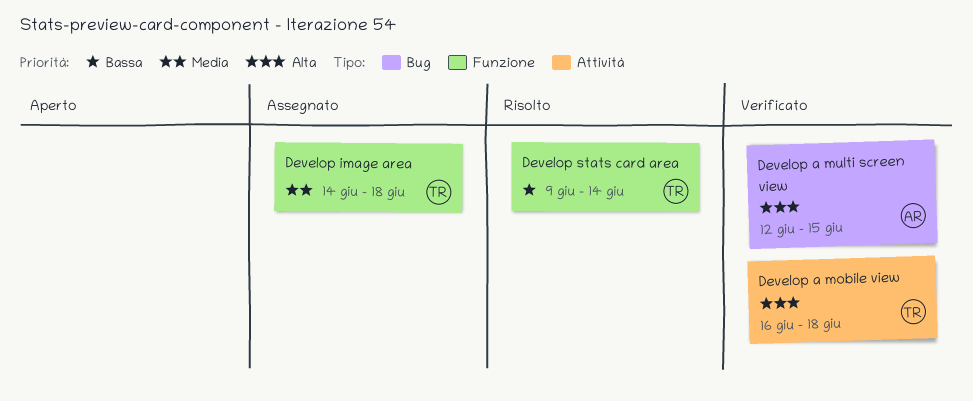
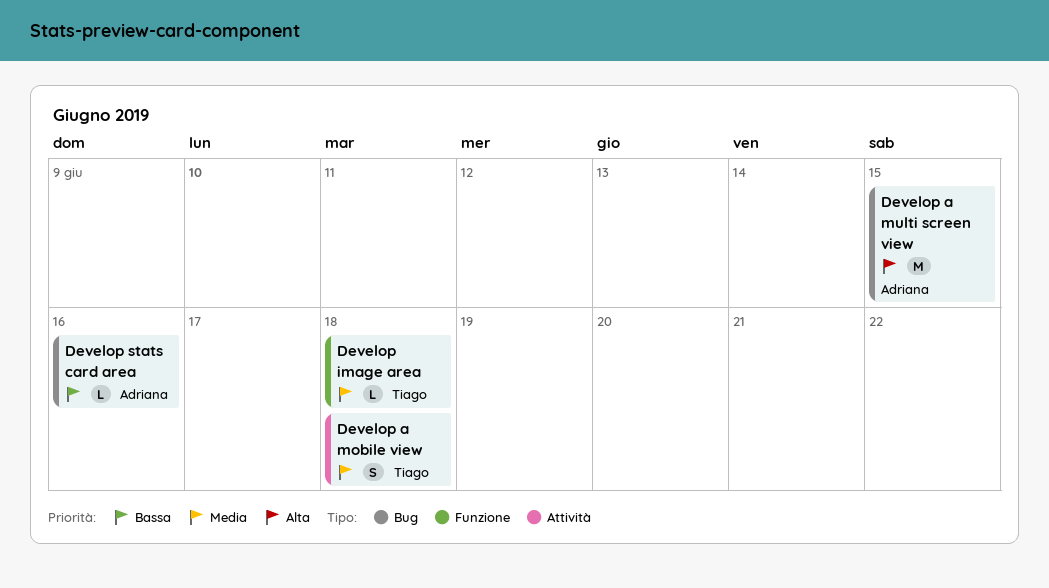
Develop a mobile view, priority: Alta -> Media
Develop stats card area, owner: Tiago -> Adriana
Develop stats card area, label: Funzione -> Bug
Develop stats card area, due: Jun 14 -> Jun 16

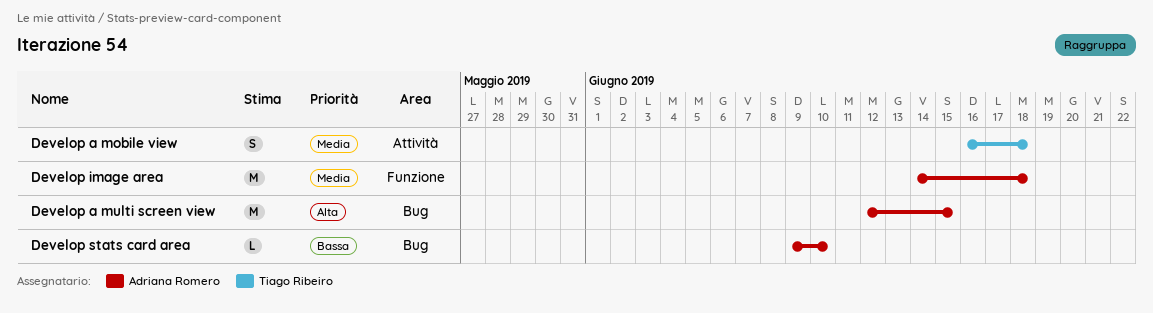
Develop image area, owner: Tiago Ribeiro -> Adriana Romero
Develop image area, estimate: L -> M
Develop stats card area, due: Jun 16 -> Jun 10

